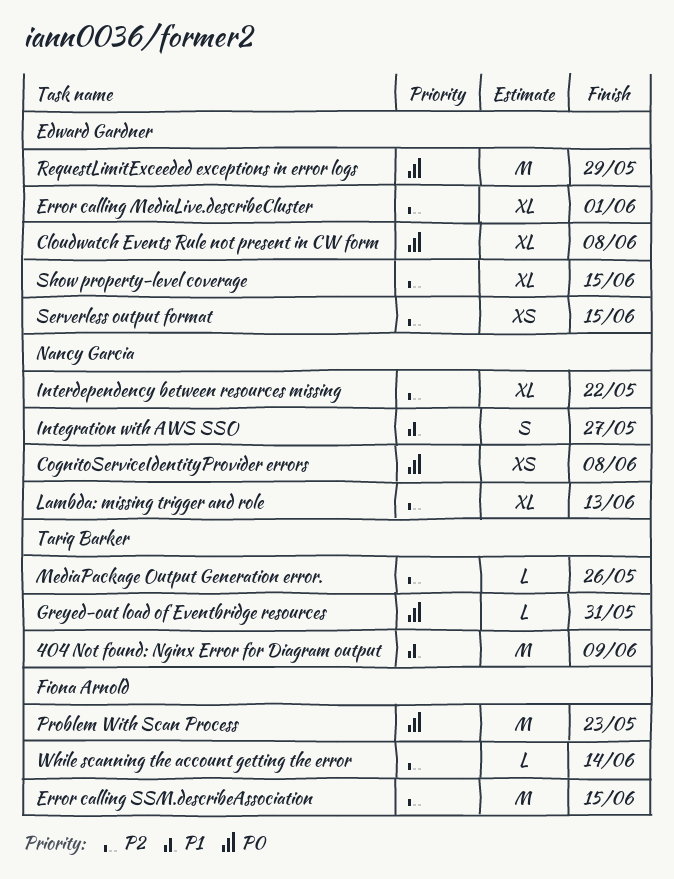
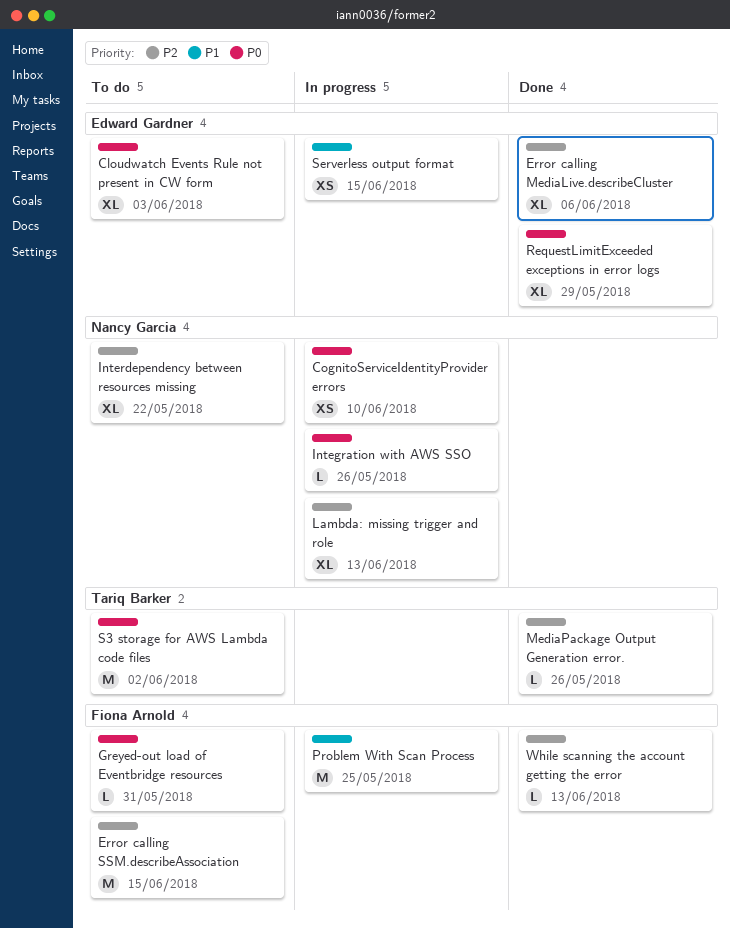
404 Not found: Nginx Error for Diagram output: present -> none
Cloudwatch Events Rule not present in CW form, due: Jun 8 -> Jun 3
CognitoServiceIdentityProvider errors, due: Jun 8 -> Jun 10
Error calling MediaLive.describeCluster, due: Jun 1 -> Jun 6
Greyed-out load of Eventbridge resources, owner: Tariq Barker -> Fiona Arnold
Integration with AWS SSO, priority: P1 -> P0
Integration with AWS SSO, estimate: S -> L
Integration with AWS SSO, due: May 27 -> May 26
Problem With Scan Process, priority: P0 -> P1
Problem With Scan Process, due: May 23 -> May 25
RequestLimitExceeded exceptions in error logs, estimate: M -> XL
S3 storage for AWS Lambda code files: none -> present
Serverless output format, priority: P2 -> P1
Show property-level coverage: present -> none
While scanning the account getting the error, due: Jun 14 -> Jun 13

